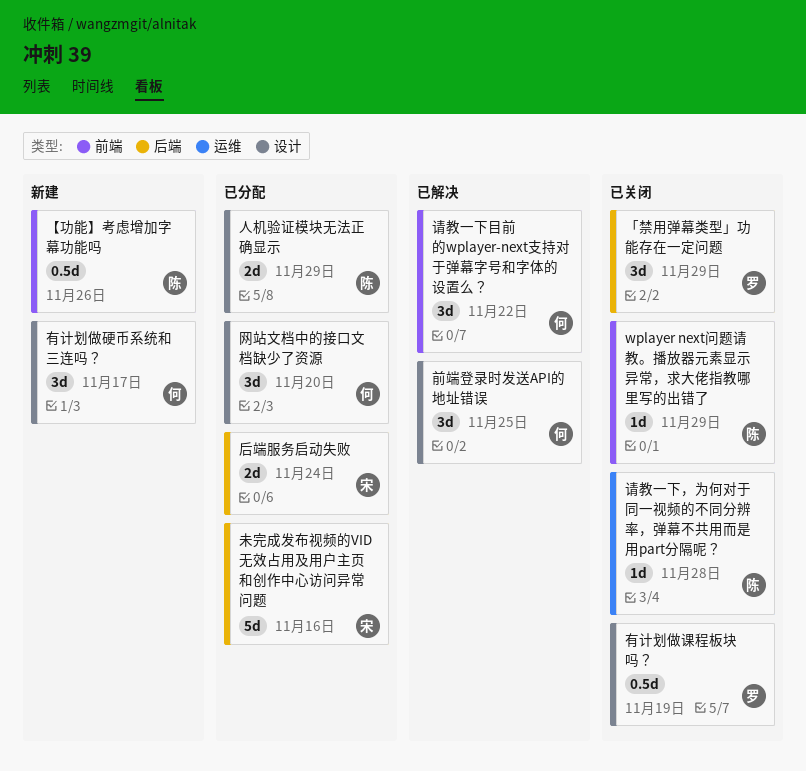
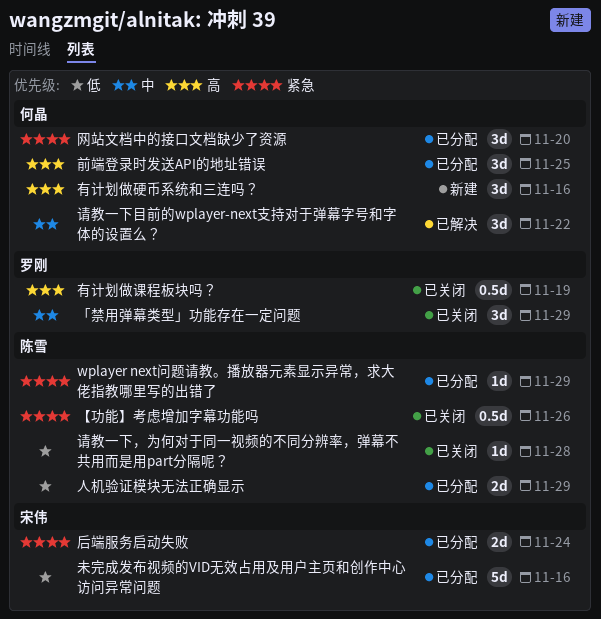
wplayer next问题请教。播放器元素显示异常，求大佬指教哪里写的出错了, status: 已关闭 -> 已分配
【功能】考虑增加字幕功能吗, status: 新建 -> 已关闭
前端登录时发送API的地址错误, status: 已解决 -> 已分配
有计划做硬币系统和三连吗？, due: Nov 17 -> Nov 16

